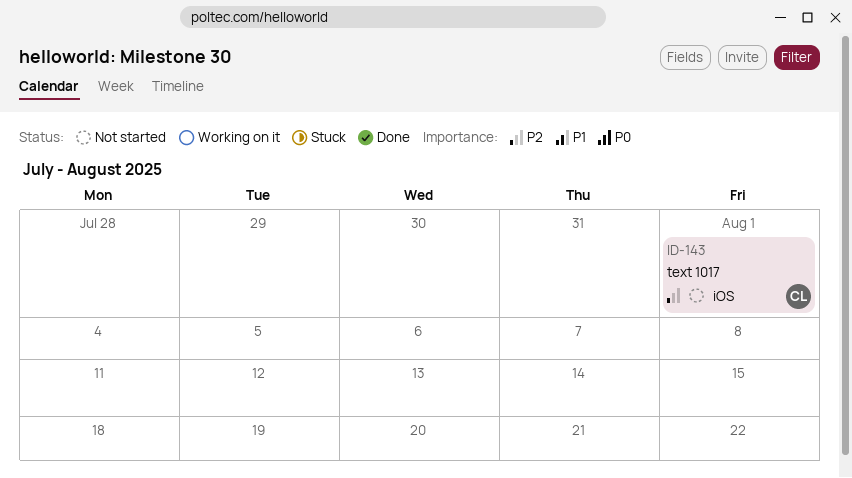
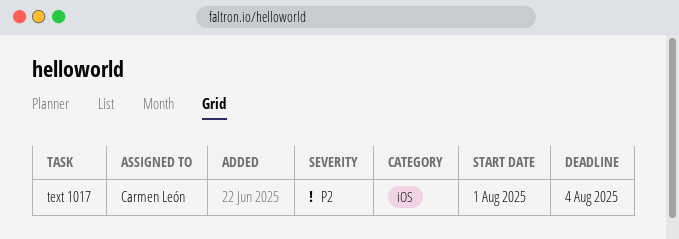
text 1017, due: Aug 1 -> Aug 4

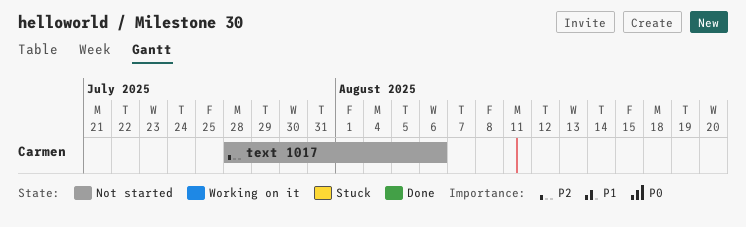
text 1017, start: Aug 1 -> Jul 28
text 1017, due: Aug 4 -> Aug 6

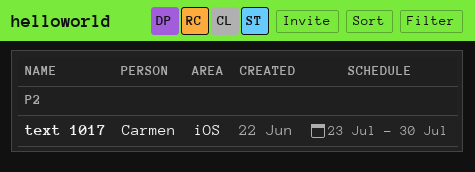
text 1017, start: Jul 28 -> Jul 23
text 1017, due: Aug 6 -> Jul 30

